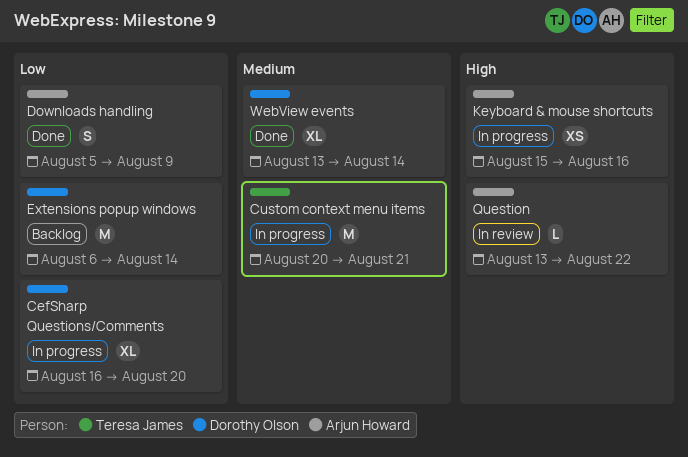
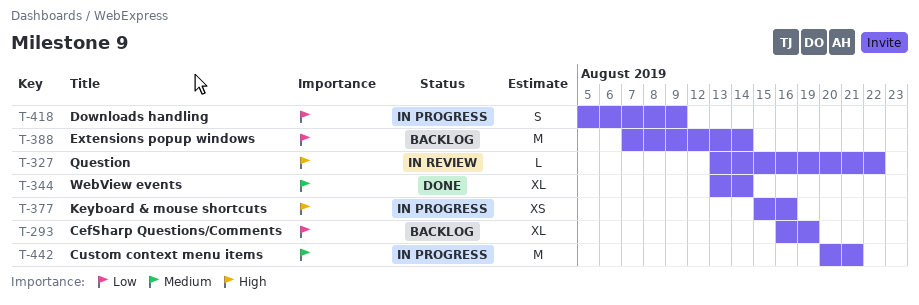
CefSharp Questions/Comments, status: In progress -> Backlog
CefSharp Questions/Comments, due: Aug 20 -> Aug 19
Downloads handling, status: Done -> In progress
Extensions popup windows, start: Aug 6 -> Aug 7

